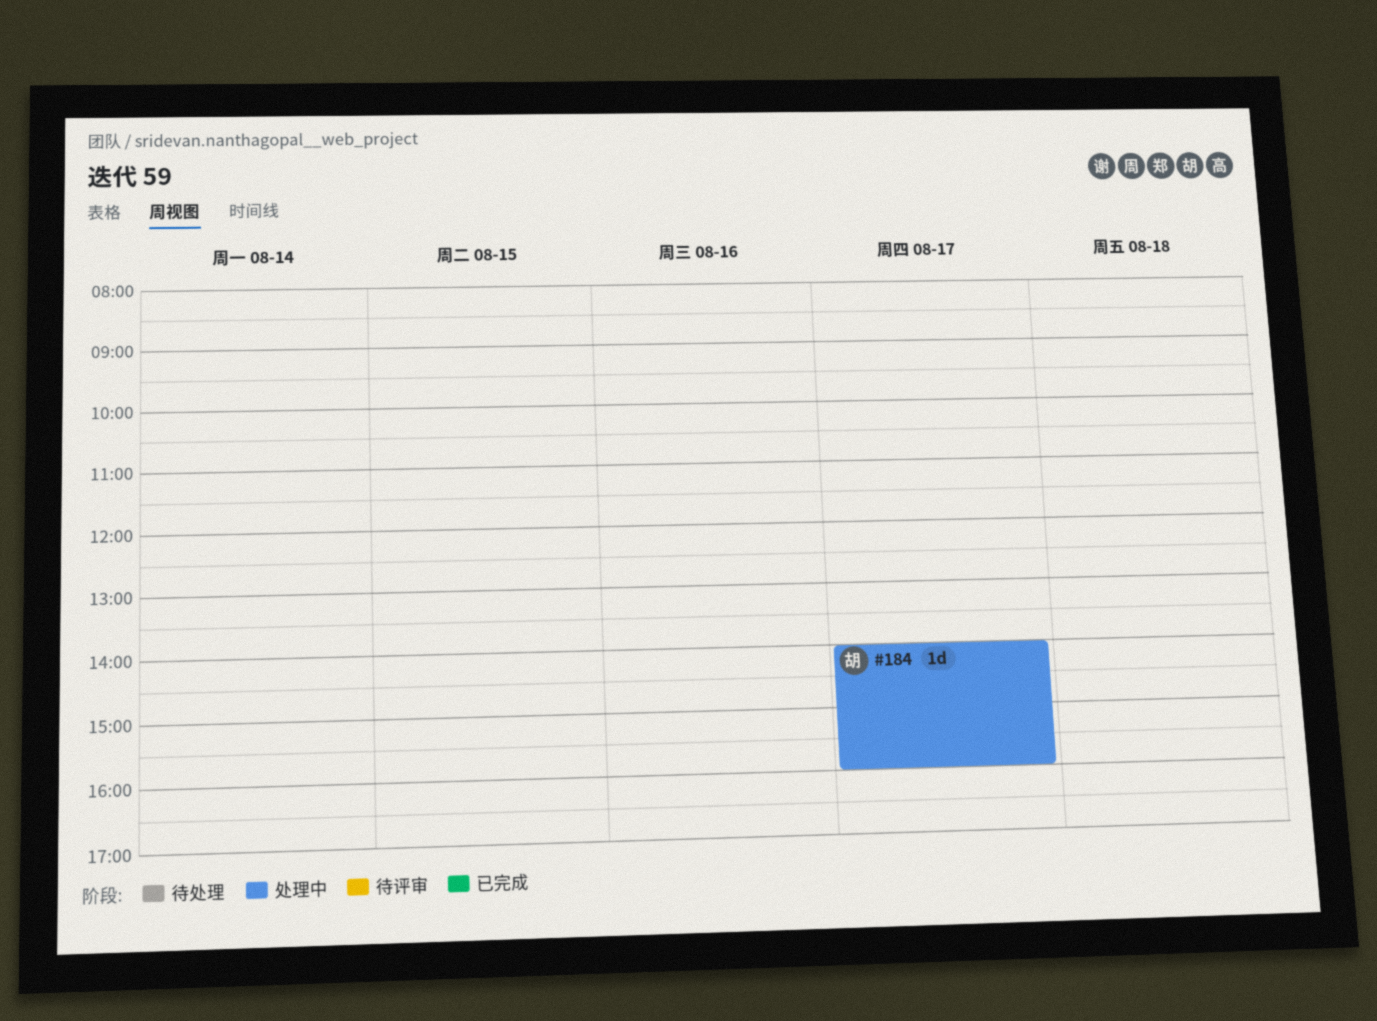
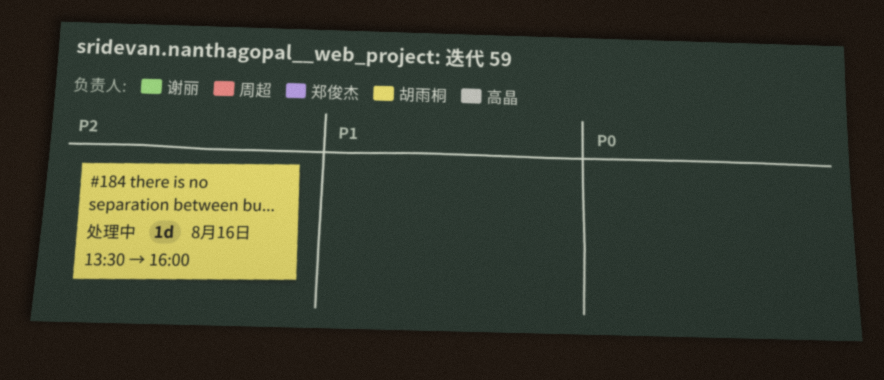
#184, day: Aug 17 -> Aug 16
#184, begins: 14:00 -> 13:30

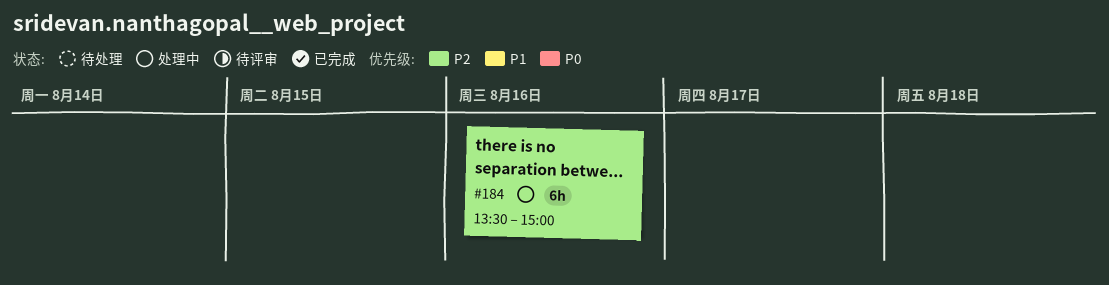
#184, estimate: 1d -> 6h
#184, ends: 16:00 -> 15:00

